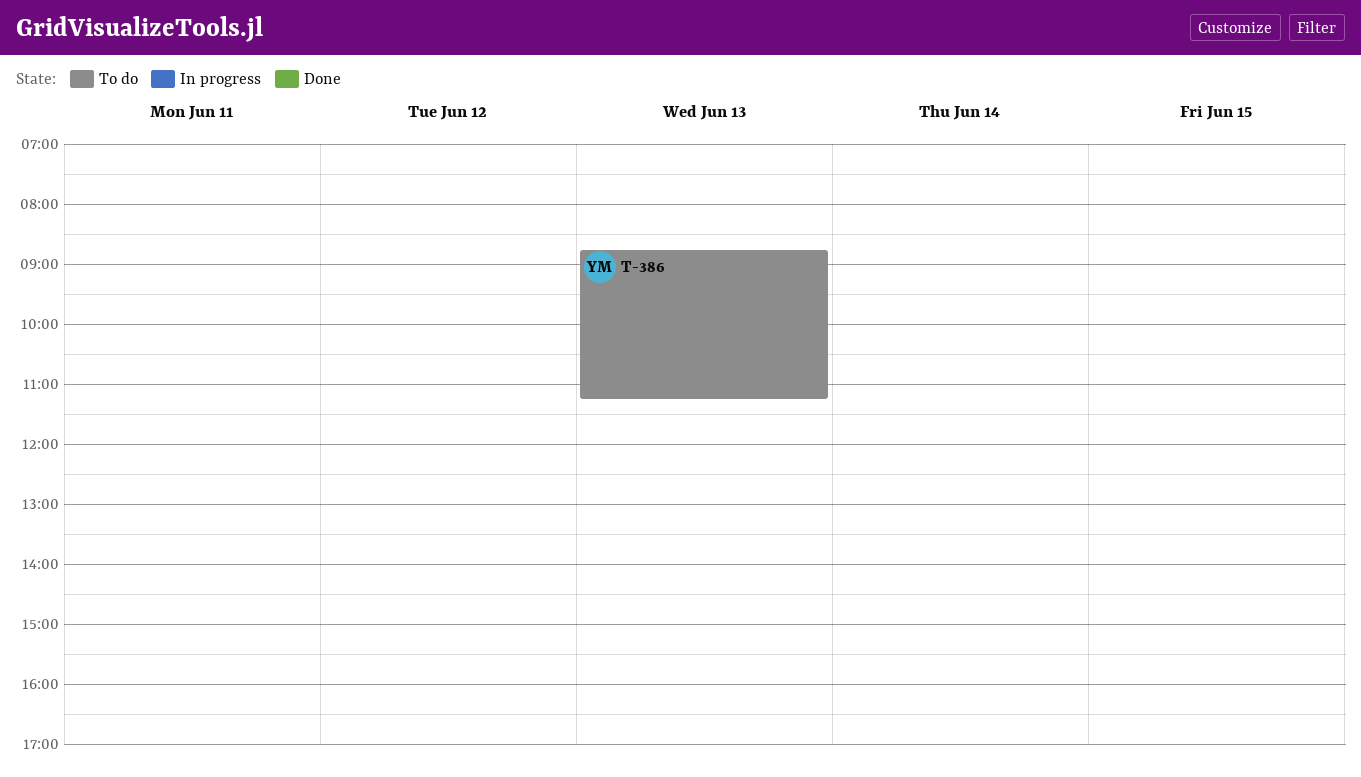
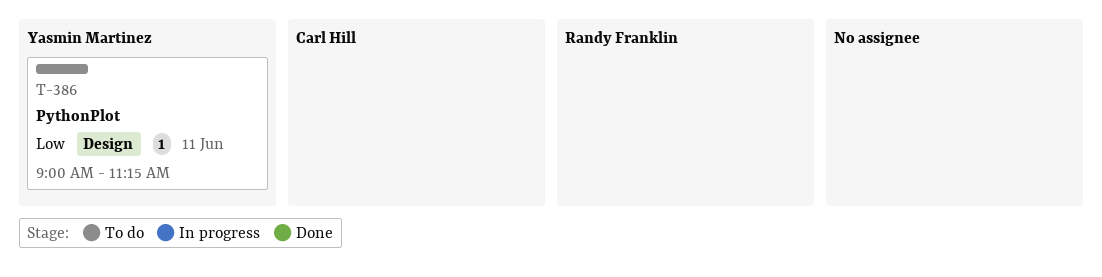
T-386, day: Jun 13 -> Jun 11
T-386, begins: 08:45 -> 09:00

